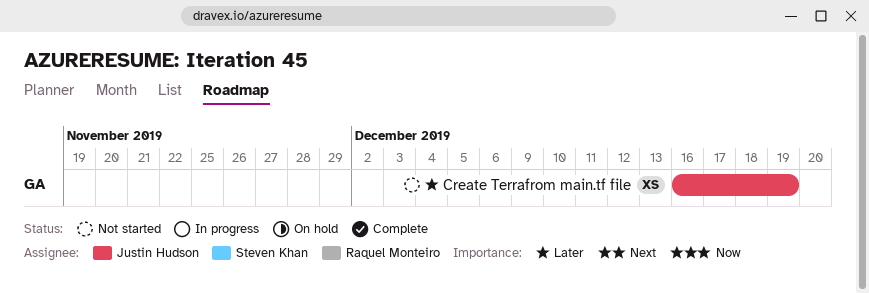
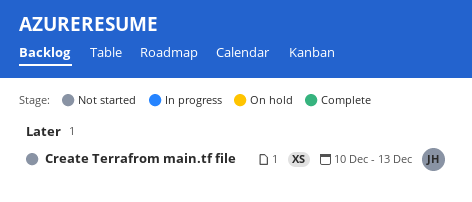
Create Terrafrom main.tf file, start: Dec 16 -> Dec 10
Create Terrafrom main.tf file, due: Dec 19 -> Dec 13

